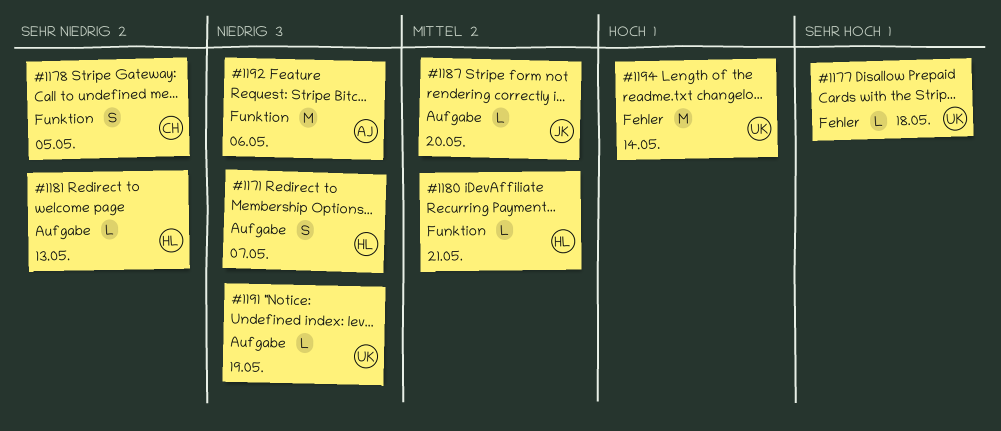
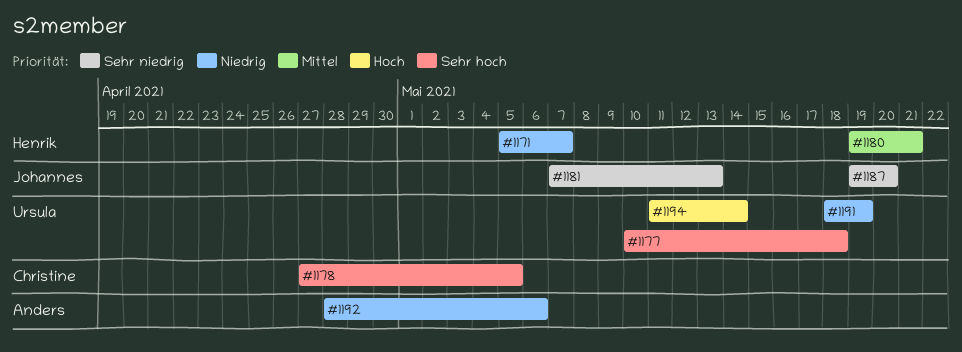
#1178, priority: Sehr niedrig -> Sehr hoch
#1181, owner: Henrik -> Johannes
#1187, priority: Mittel -> Sehr niedrig

